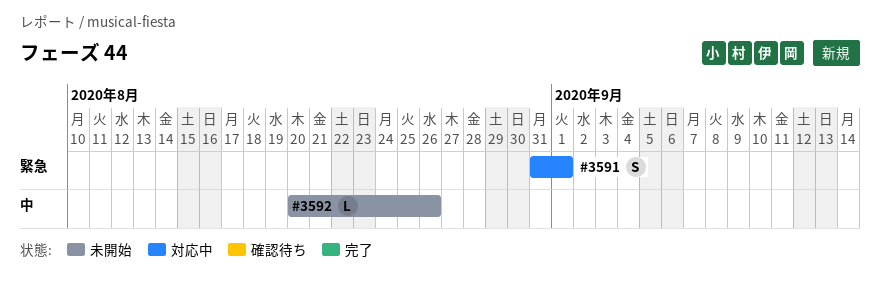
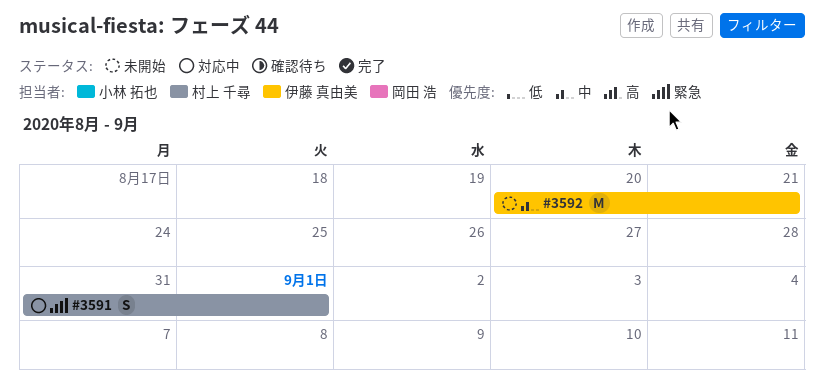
#3592, estimate: L -> M
#3592, due: Aug 26 -> Aug 21

